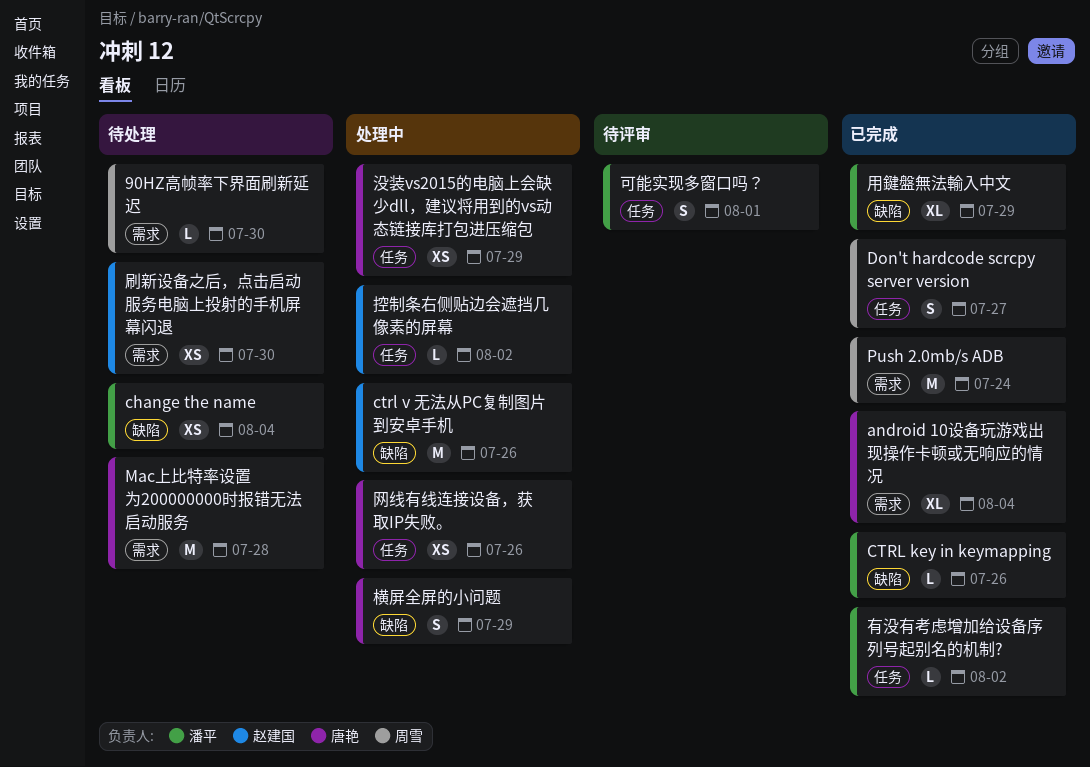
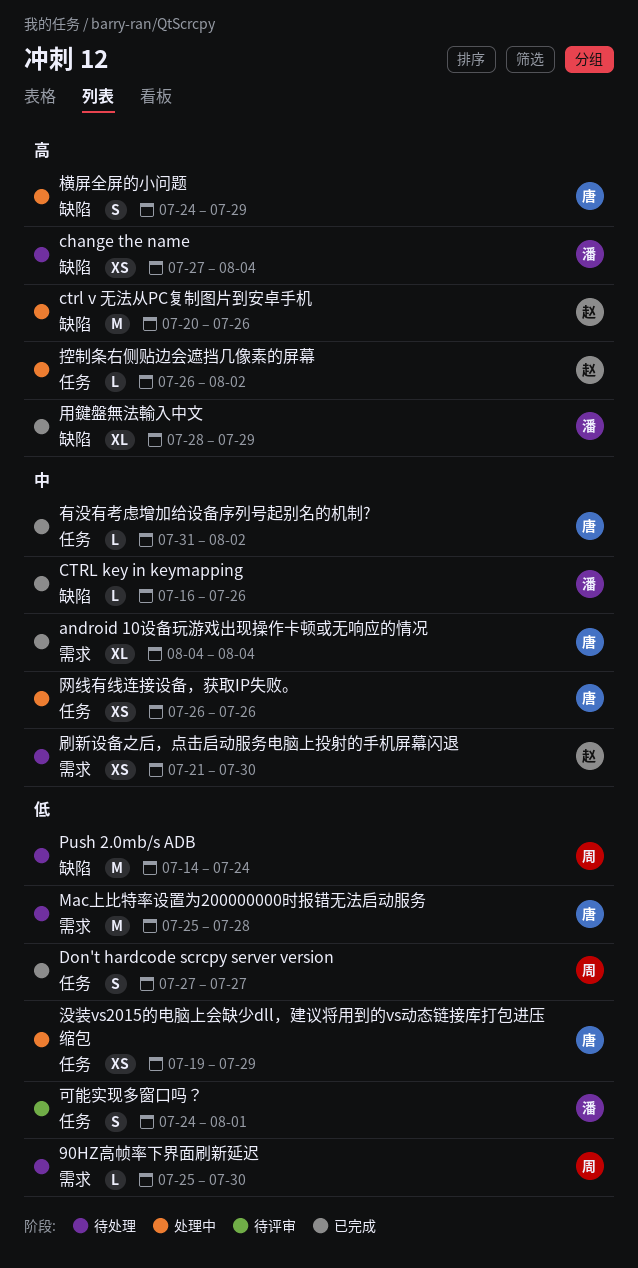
Push 2.0mb/s ADB, status: 已完成 -> 待处理
Push 2.0mb/s ADB, label: 需求 -> 缺陷
有没有考虑增加给设备序列号起别名的机制?, owner: 潘平 -> 唐艳

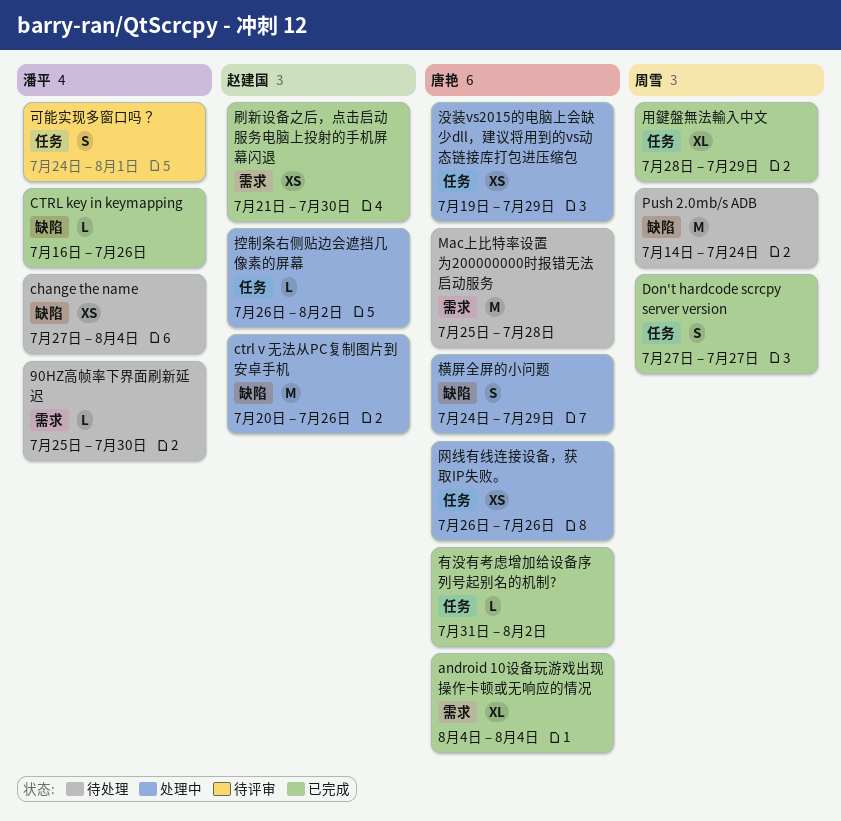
90HZ高帧率下界面刷新延迟, owner: 周雪 -> 潘平
刷新设备之后，点击启动服务电脑上投射的手机屏幕闪退, status: 待处理 -> 已完成
用鍵盤無法輸入中文, owner: 潘平 -> 周雪
用鍵盤無法輸入中文, label: 缺陷 -> 任务

